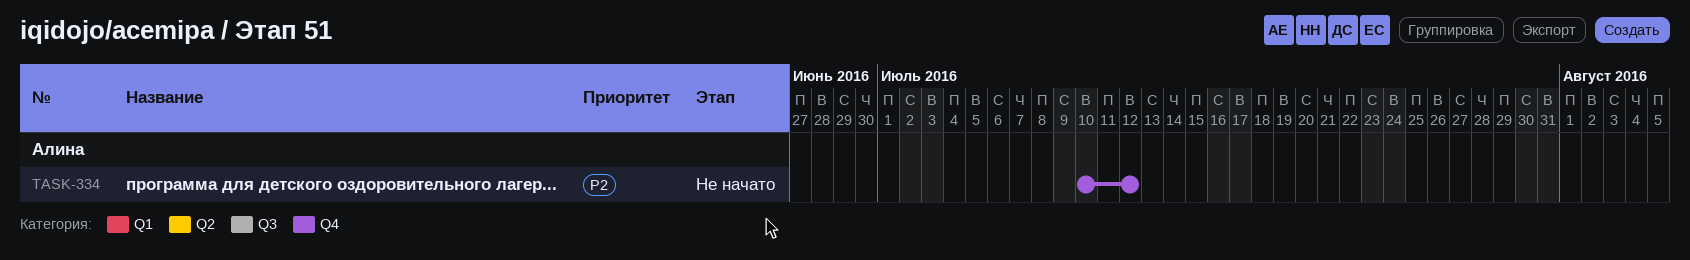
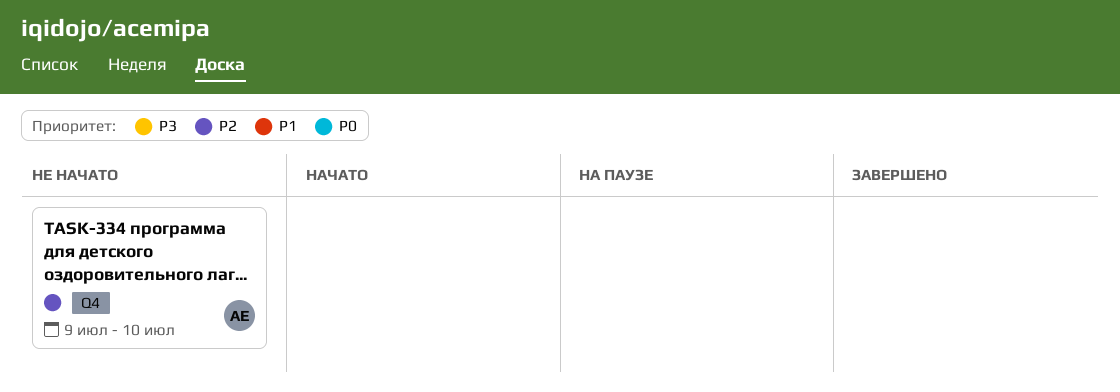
TASK-334, start: Jul 10 -> Jul 9
TASK-334, due: Jul 12 -> Jul 10

